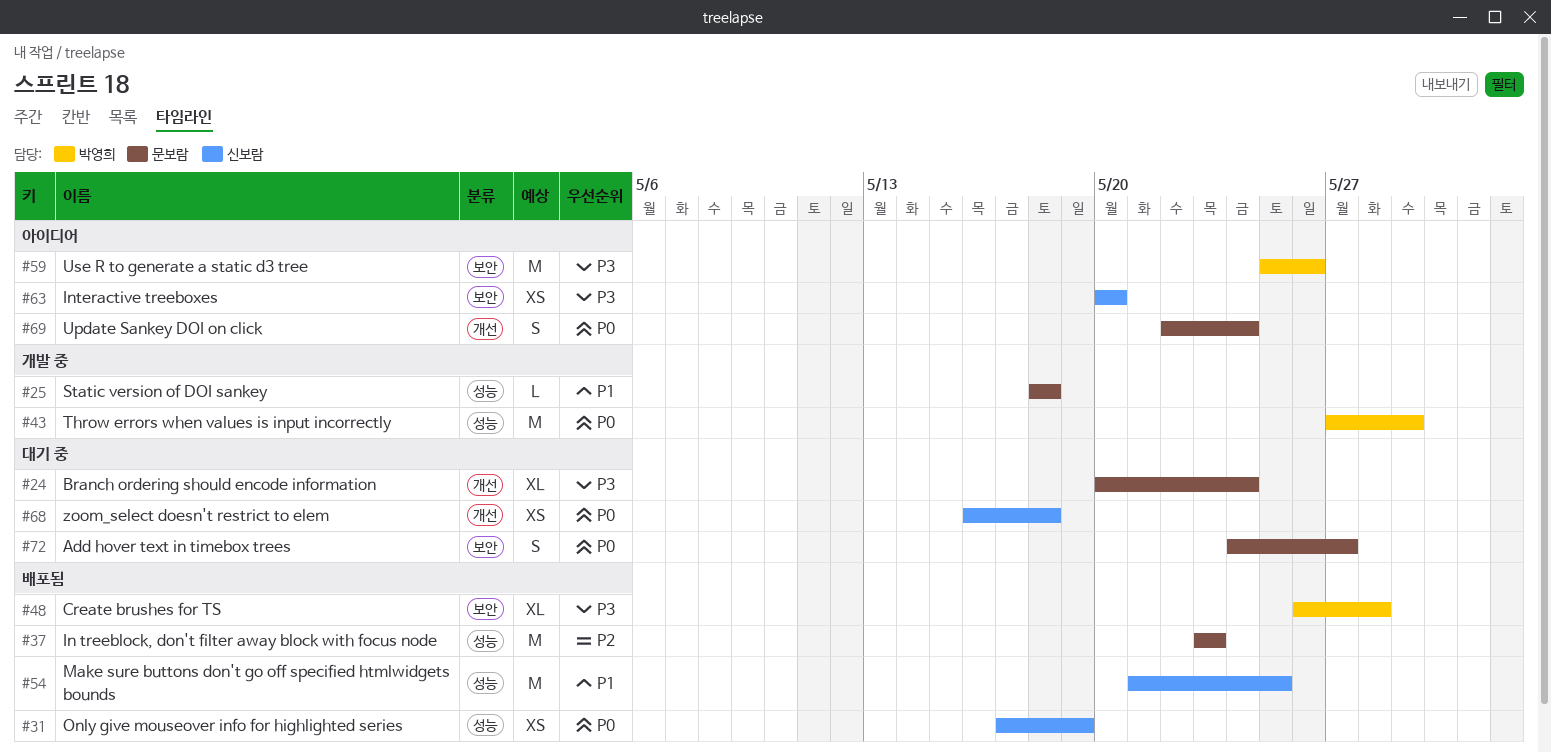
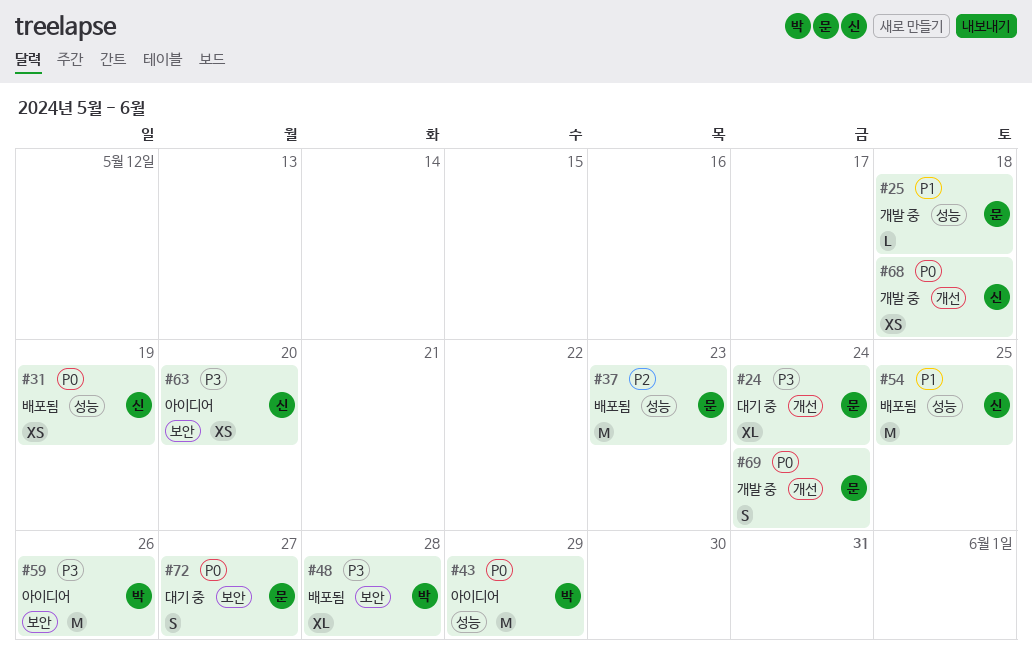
#43, status: 개발 중 -> 아이디어
#68, status: 대기 중 -> 개발 중
#69, status: 아이디어 -> 개발 중

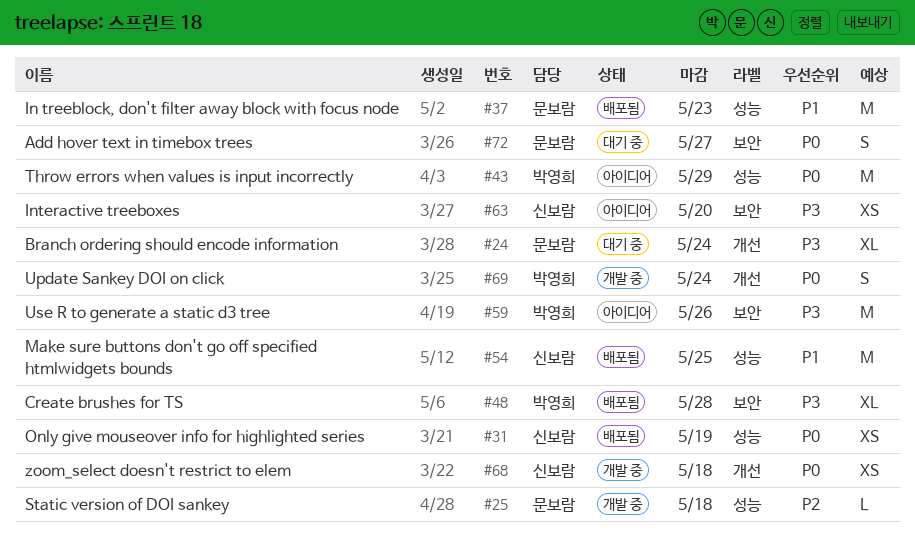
#25, priority: P1 -> P2
#37, priority: P2 -> P1
#69, owner: 문보람 -> 박영희

